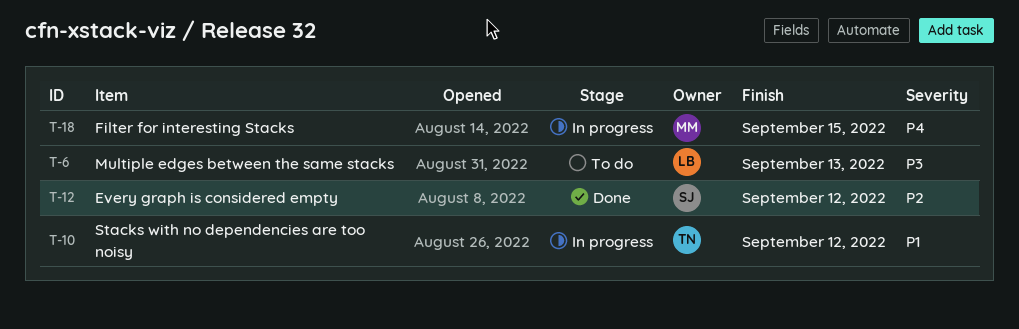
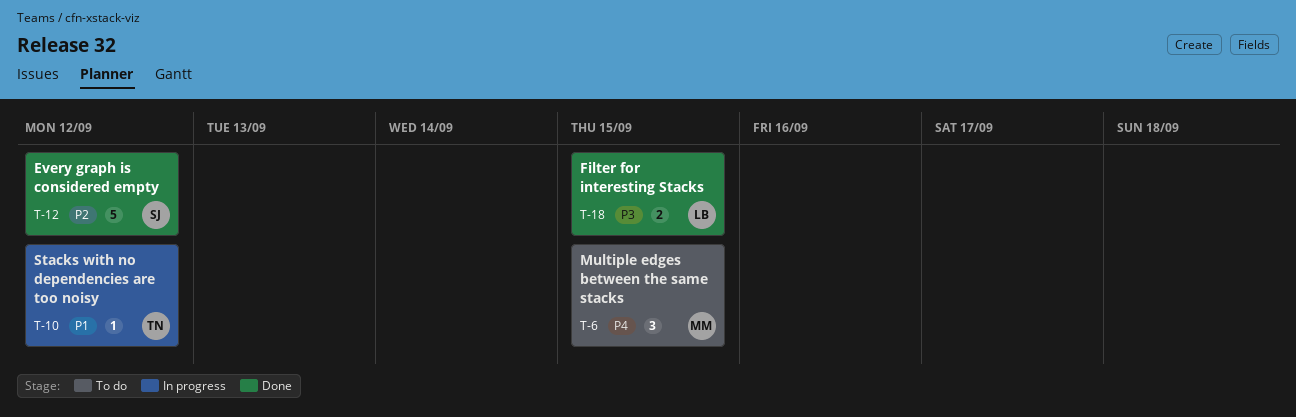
T-6, owner: LB -> MM
T-6, priority: P3 -> P4
T-6, due: Sep 13 -> Sep 15
T-18, status: In progress -> Done
T-18, owner: MM -> LB
T-18, priority: P4 -> P3

